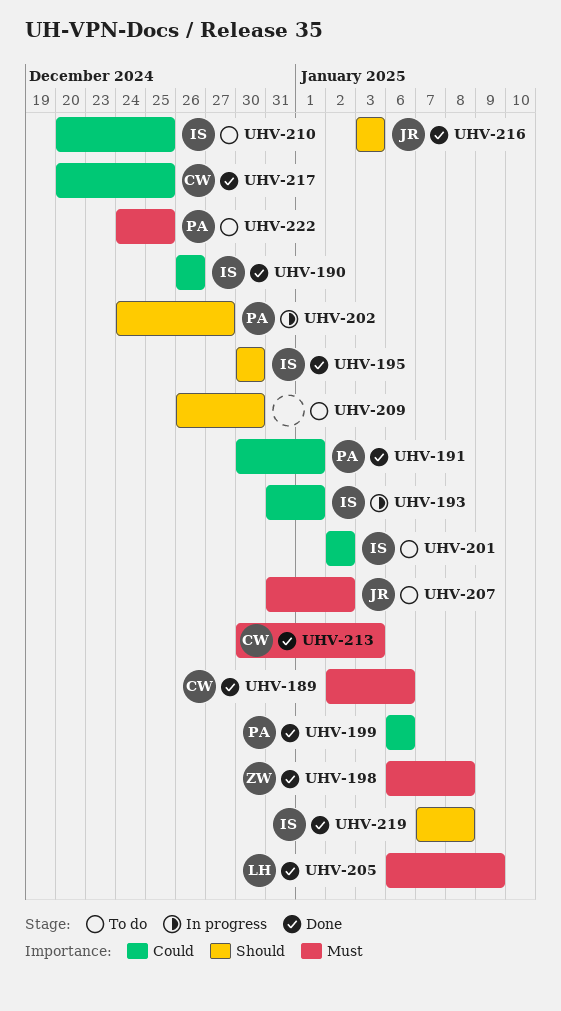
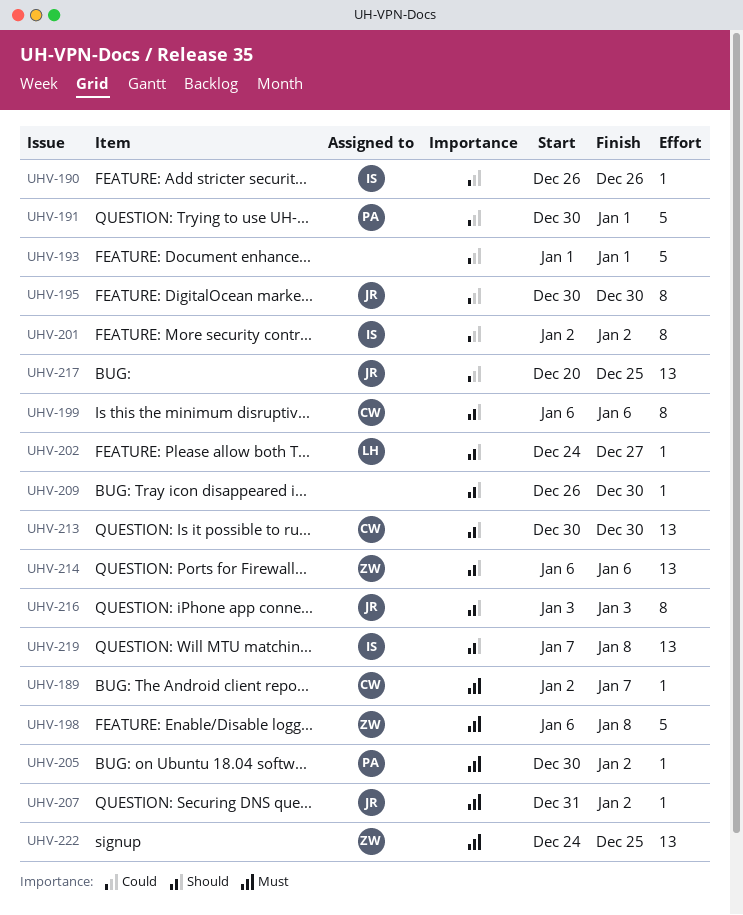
UHV-189, due: Jan 6 -> Jan 7
UHV-193, owner: IS -> none
UHV-193, start: Dec 31 -> Jan 1
UHV-195, owner: IS -> JR
UHV-195, priority: Should -> Could
UHV-199, owner: PA -> CW
UHV-199, priority: Could -> Should
UHV-202, owner: PA -> LH
UHV-205, owner: LH -> PA
UHV-205, start: Jan 6 -> Dec 30
UHV-205, due: Jan 9 -> Jan 2
UHV-210: present -> none
UHV-213, priority: Must -> Should
UHV-213, due: Jan 3 -> Dec 30
UHV-214: none -> present
UHV-217, owner: CW -> JR
UHV-222, owner: PA -> ZW

